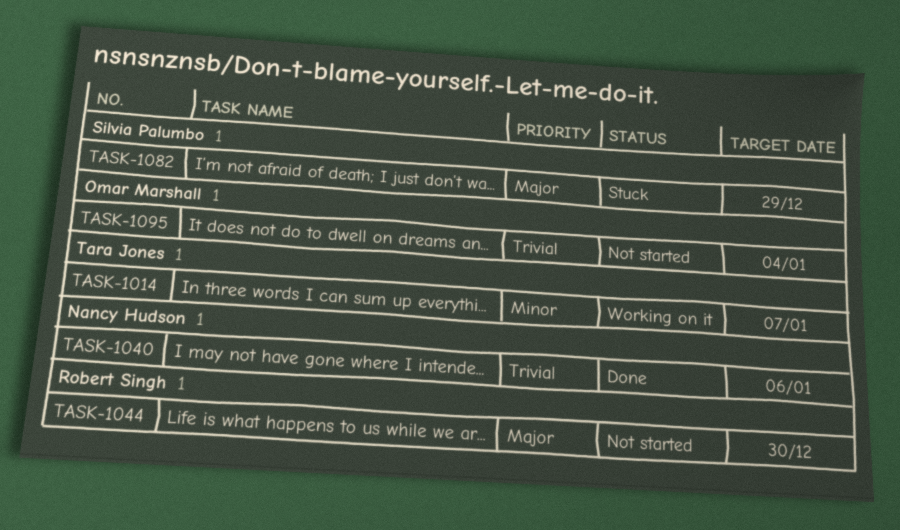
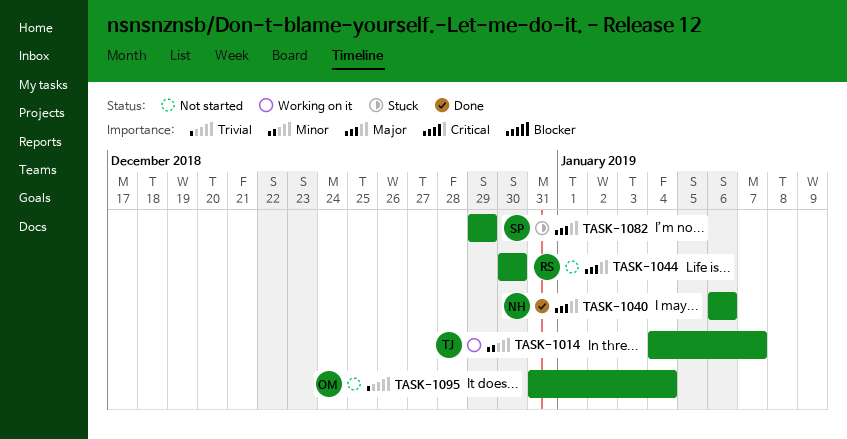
TASK-1040, priority: Trivial -> Major

